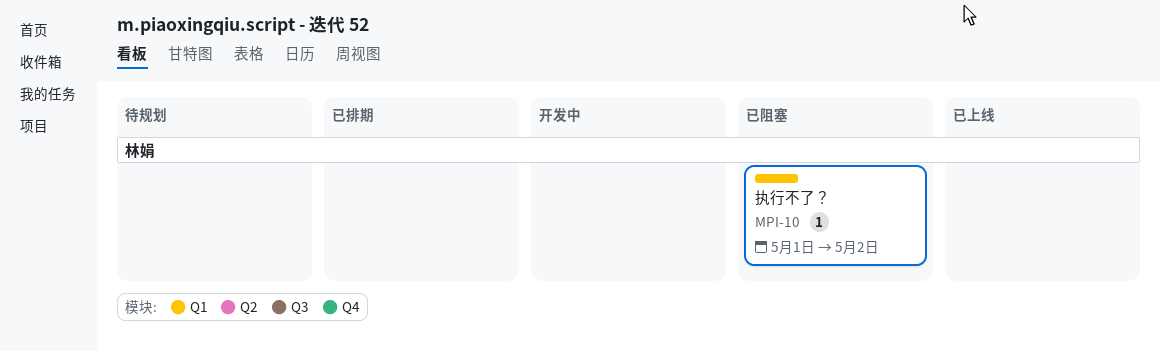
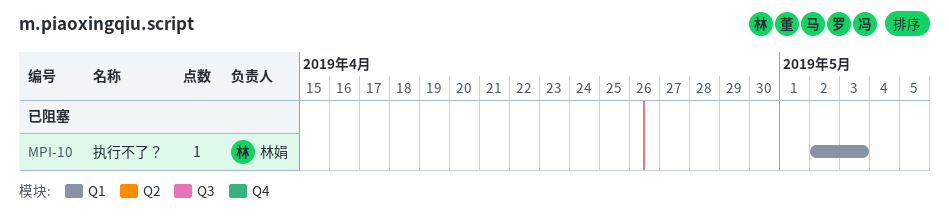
MPI-10, start: May 1 -> May 2
MPI-10, due: May 2 -> May 3

